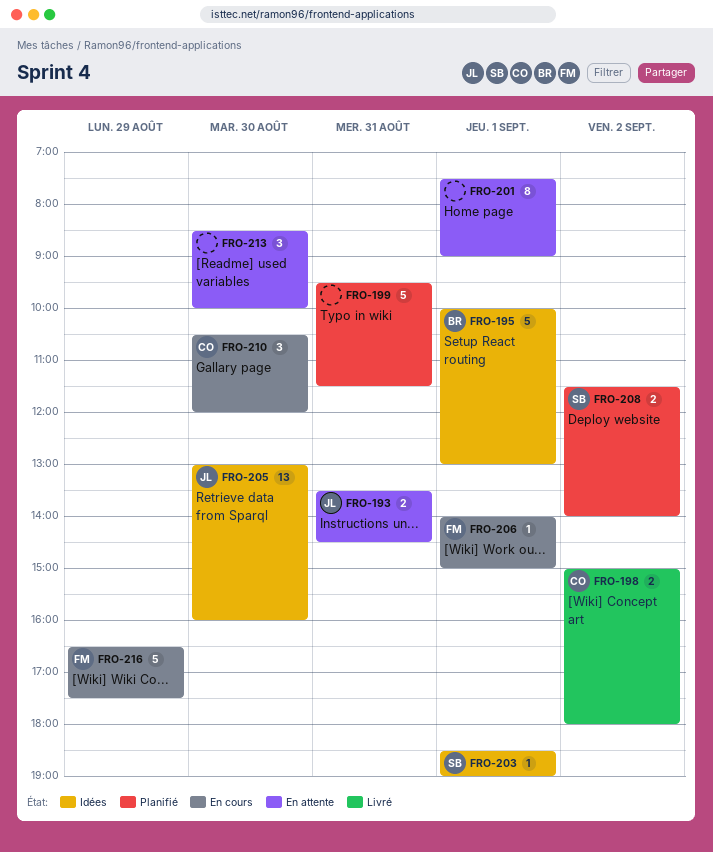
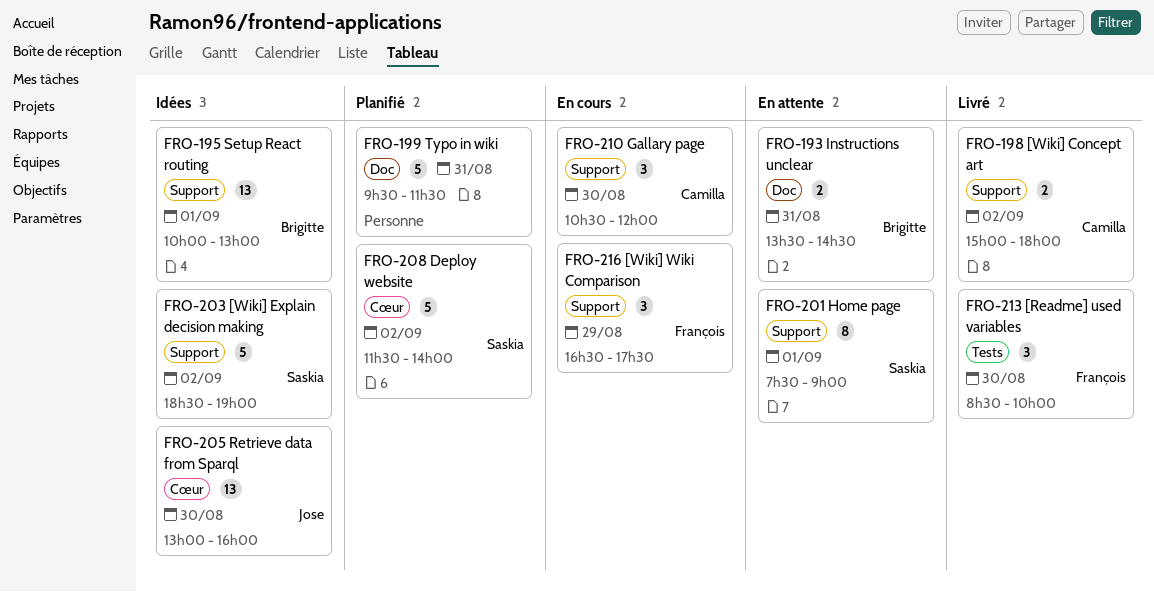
FRO-193, owner: Jose -> Brigitte
FRO-195, estimate: 5 -> 13
FRO-201, owner: none -> Saskia
FRO-203, estimate: 1 -> 5
FRO-203, day: Sep 1 -> Sep 2
FRO-206: present -> none
FRO-208, estimate: 2 -> 5
FRO-213, status: En attente -> Livré
FRO-213, owner: none -> François
FRO-216, estimate: 5 -> 3

